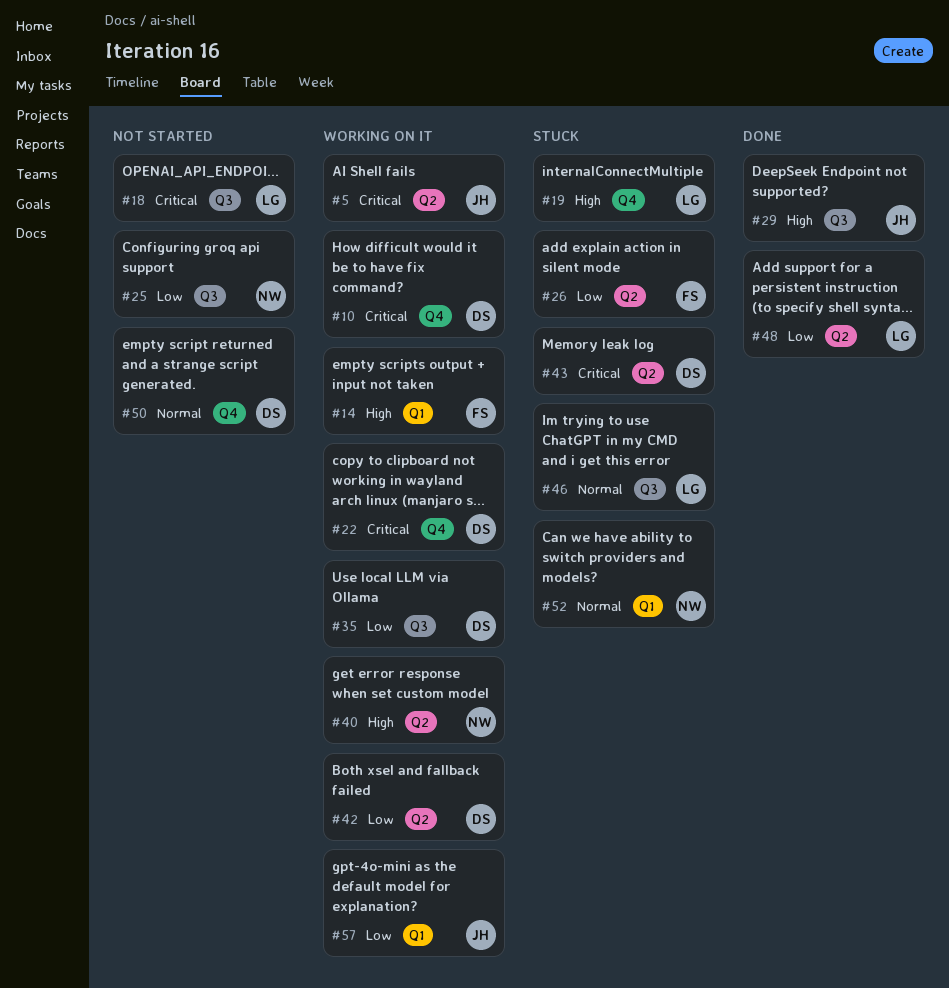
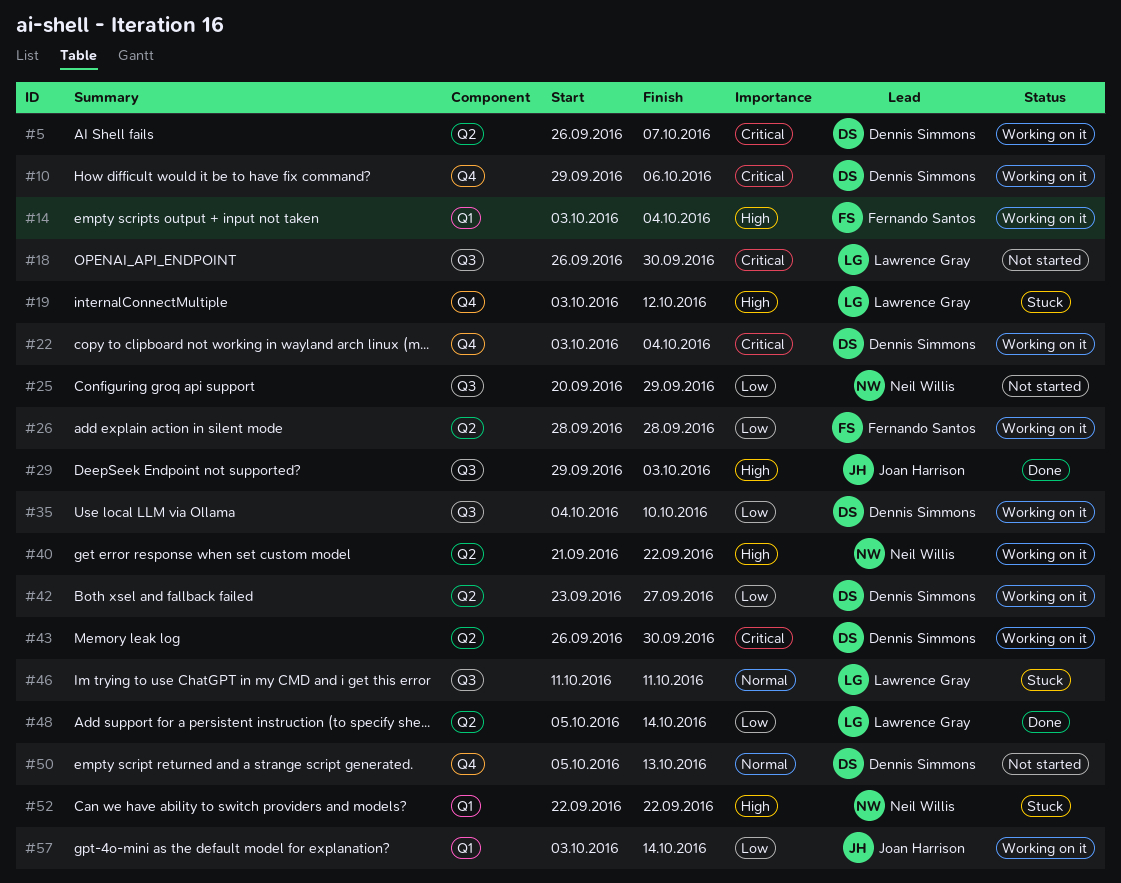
#5, owner: Joan Harrison -> Dennis Simmons
#26, status: Stuck -> Working on it
#43, status: Stuck -> Working on it
#52, priority: Normal -> High

